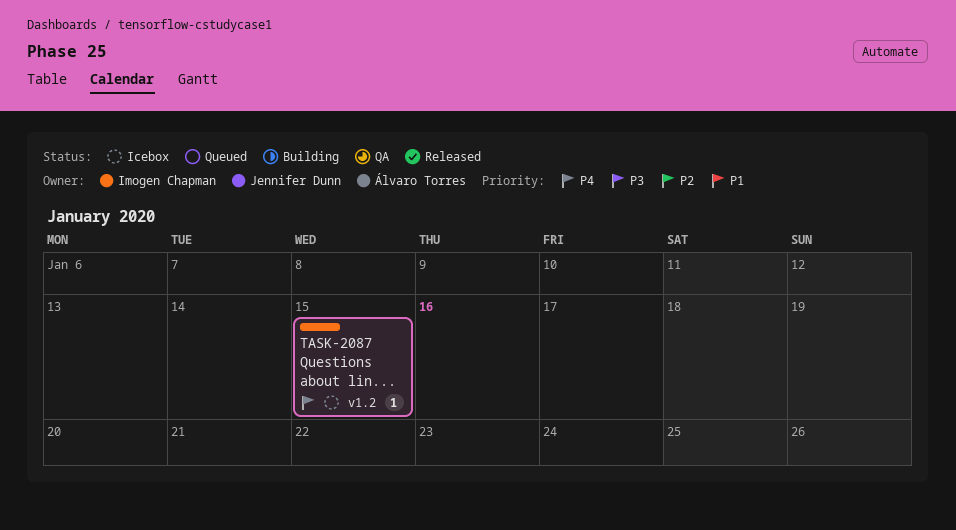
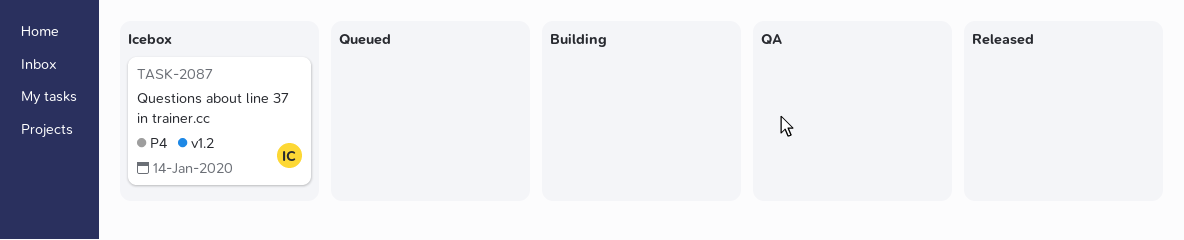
TASK-2087, due: Jan 15 -> Jan 14

